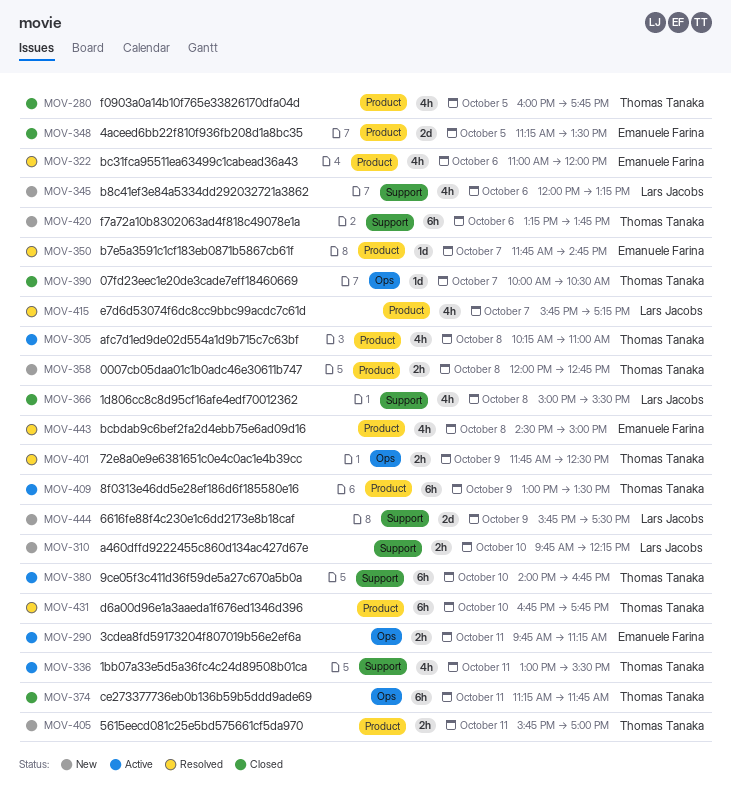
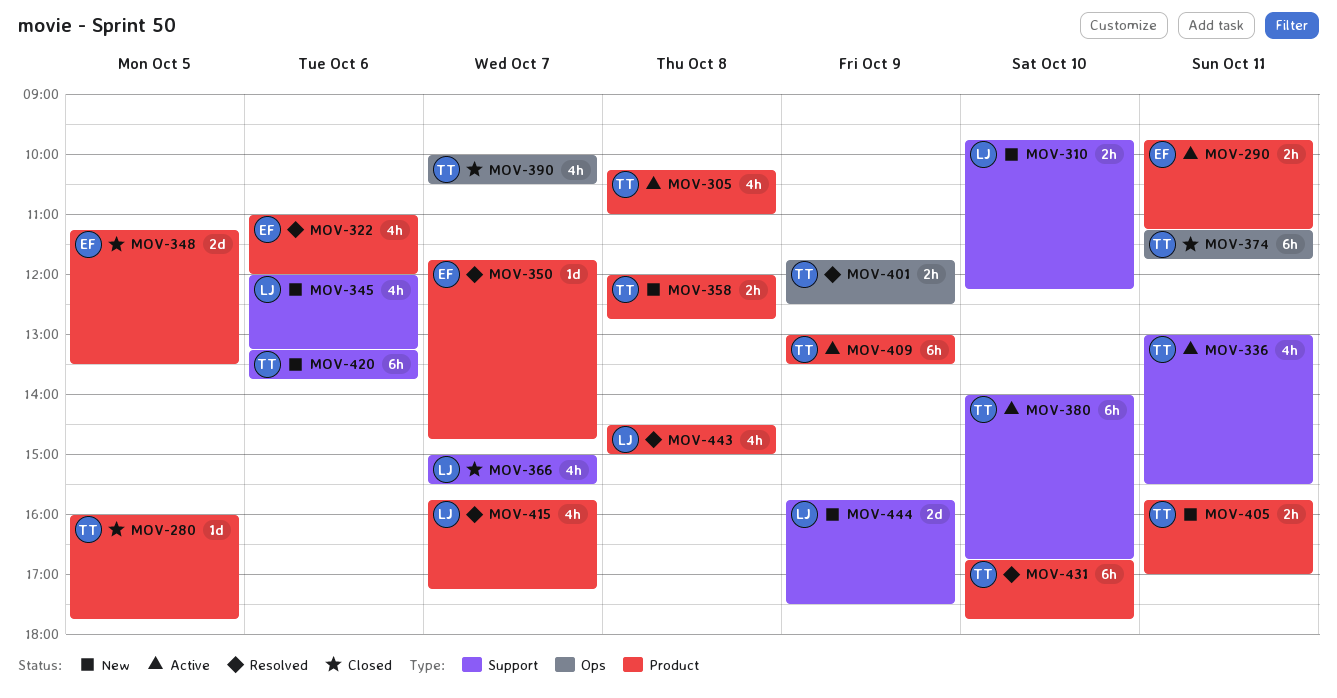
MOV-280, estimate: 4h -> 1d
MOV-290, label: Ops -> Product
MOV-366, day: Oct 8 -> Oct 7
MOV-390, estimate: 1d -> 4h
MOV-443, owner: Emanuele Farina -> Lars Jacobs

